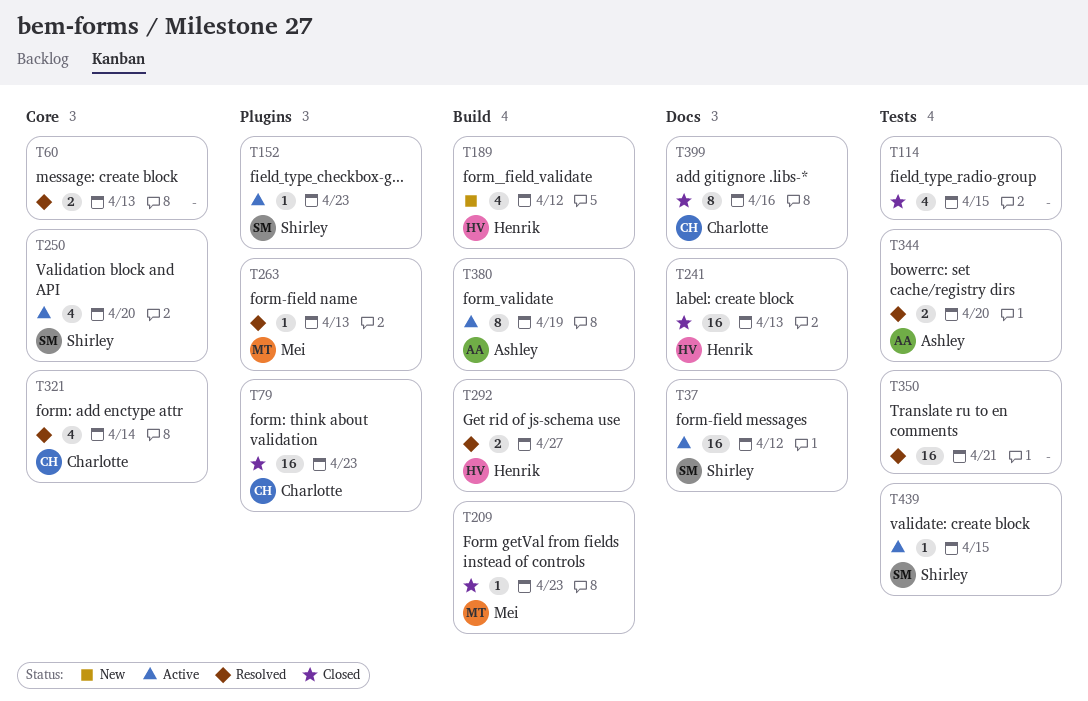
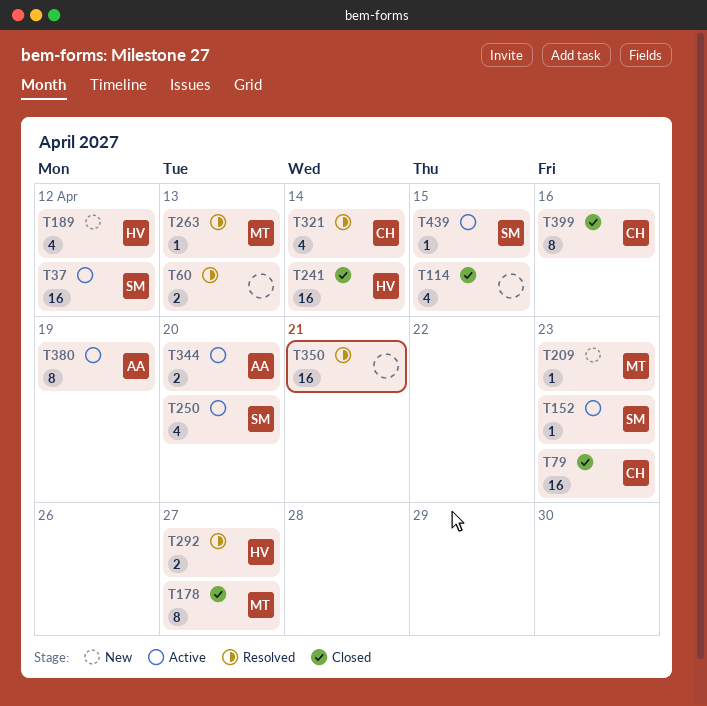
T178: none -> present
T209, status: Closed -> New
T241, due: Apr 13 -> Apr 14
T344, status: Resolved -> Active

